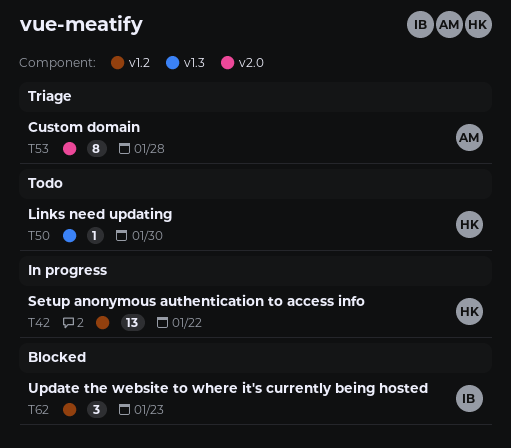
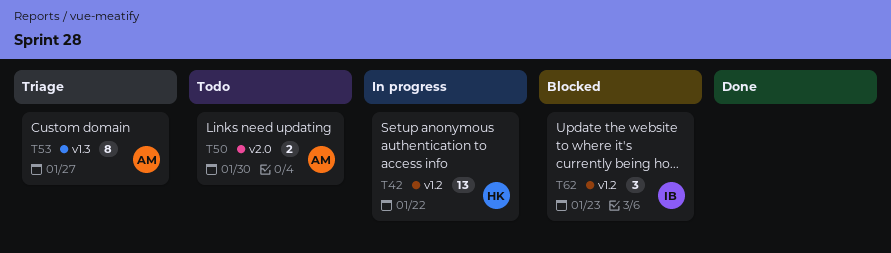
T50, owner: HK -> AM
T50, label: v1.3 -> v2.0
T50, estimate: 1 -> 2
T53, label: v2.0 -> v1.3
T53, due: Jan 28 -> Jan 27

